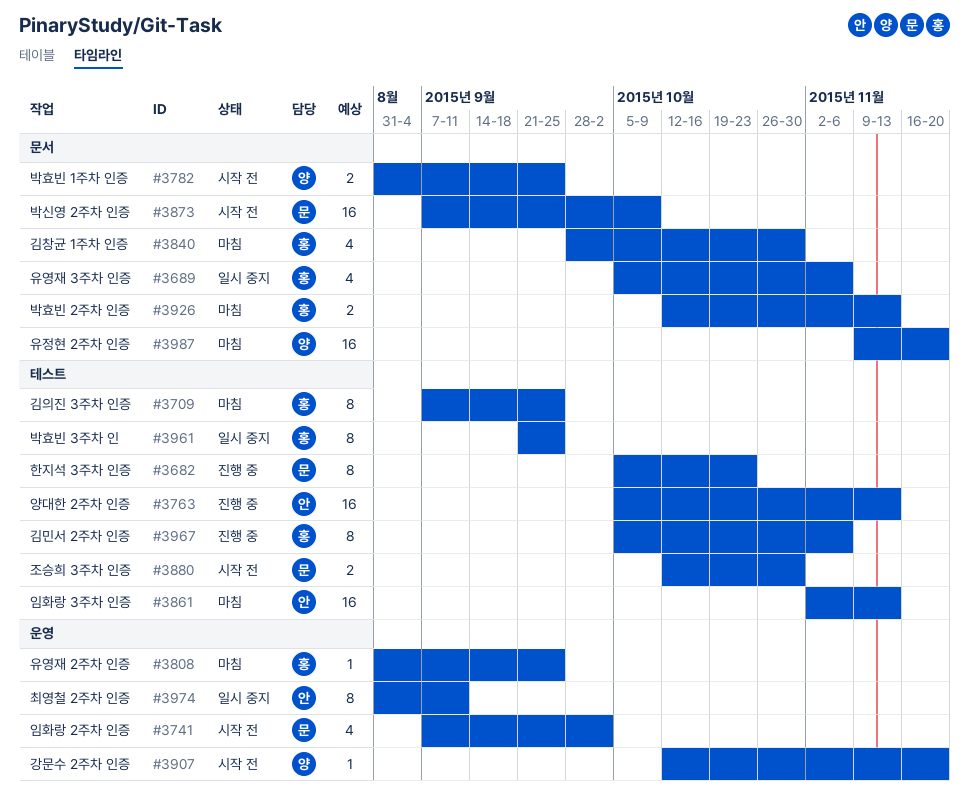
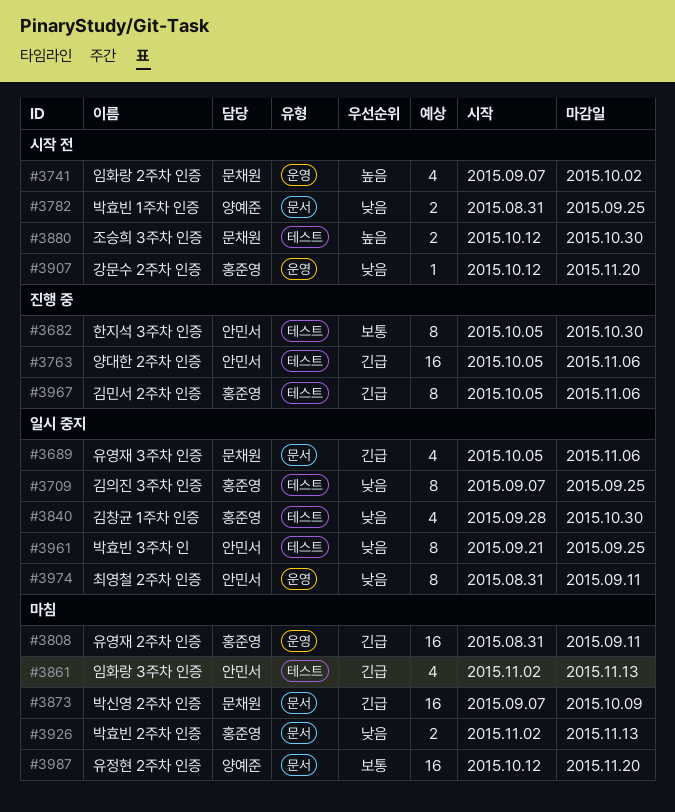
#3682, owner: 문채원 -> 안민서
#3682, due: Oct 23 -> Oct 30
#3689, owner: 홍준영 -> 문채원
#3709, status: 마침 -> 일시 중지
#3763, due: Nov 13 -> Nov 6
#3808, estimate: 1 -> 16
#3808, due: Sep 25 -> Sep 11
#3840, status: 마침 -> 일시 중지
#3840, label: 문서 -> 테스트
#3861, estimate: 16 -> 4
#3873, status: 시작 전 -> 마침
#3907, owner: 양예준 -> 홍준영
#3926, start: Oct 12 -> Nov 2
#3961, owner: 홍준영 -> 안민서
#3987, start: Nov 9 -> Oct 12

